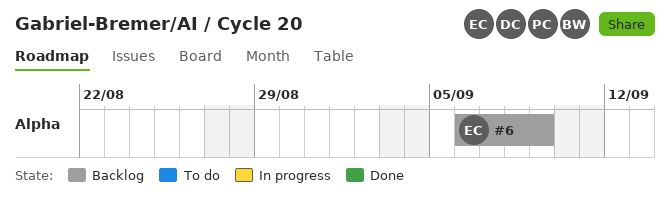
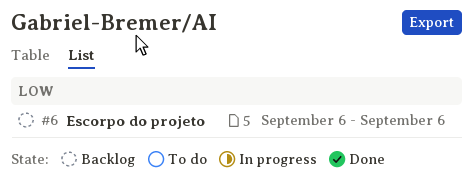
#6, due: Sep 9 -> Sep 6

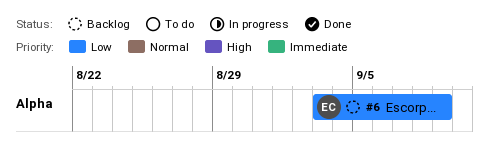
#6, start: Sep 6 -> Sep 3
#6, due: Sep 6 -> Sep 9

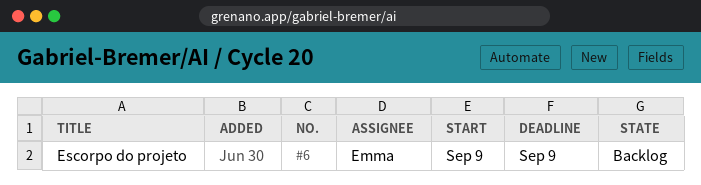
#6, start: Sep 3 -> Sep 9

